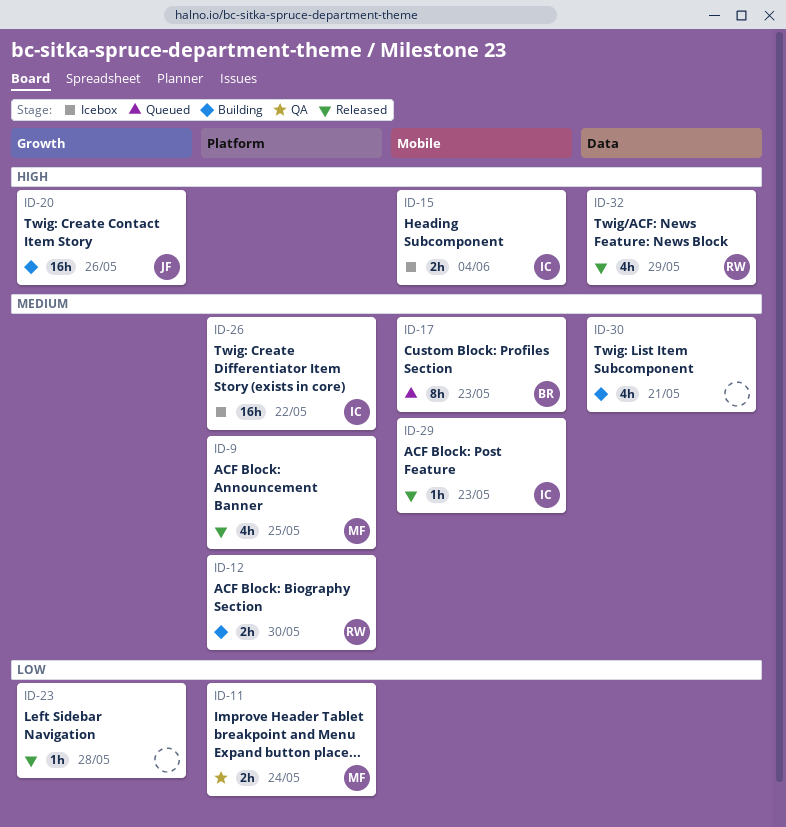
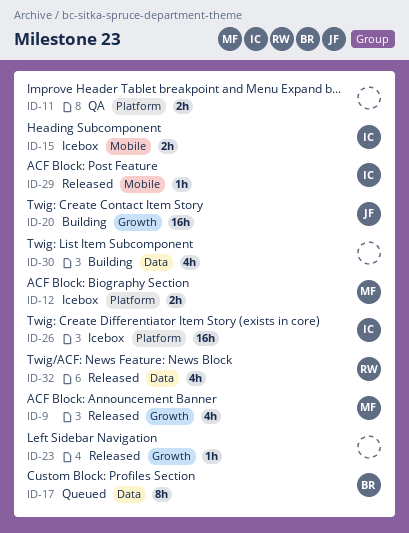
ID-9, label: Platform -> Growth
ID-11, owner: MF -> none
ID-12, status: Building -> Icebox
ID-12, owner: RW -> MF
ID-17, label: Mobile -> Data

